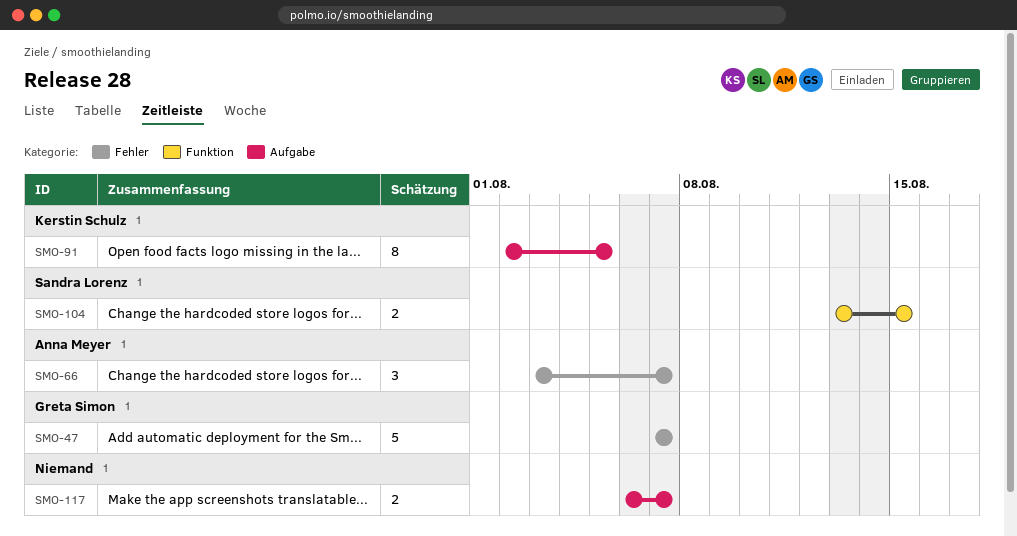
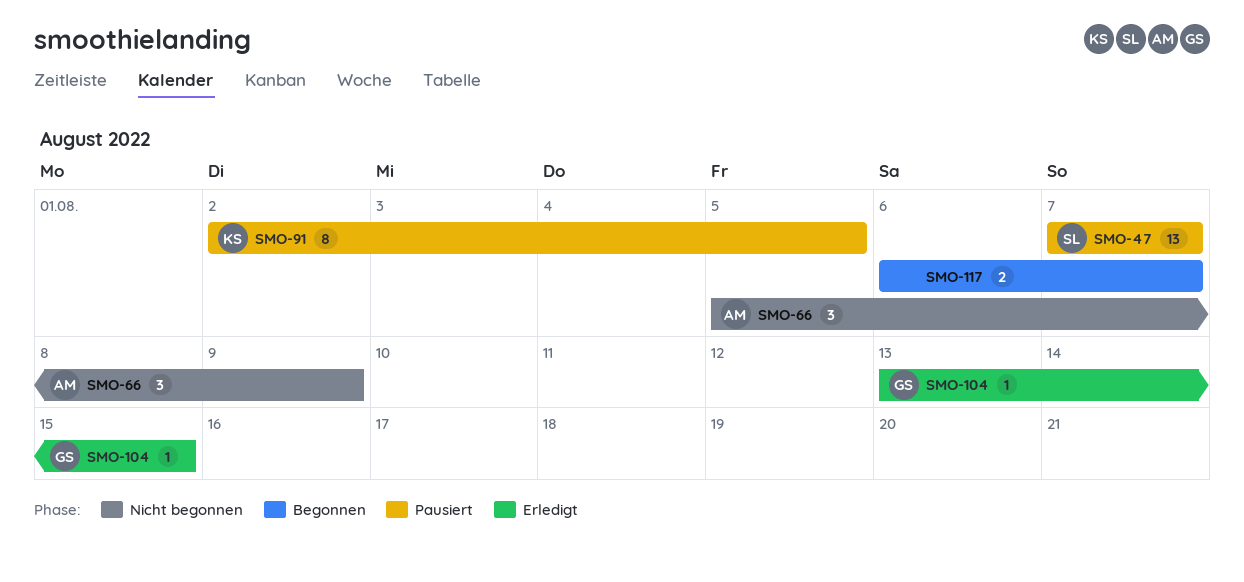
SMO-47, owner: Greta Simon -> Sandra Lorenz
SMO-47, estimate: 5 -> 13
SMO-66, start: Aug 3 -> Aug 5
SMO-66, due: Aug 7 -> Aug 9
SMO-104, owner: Sandra Lorenz -> Greta Simon
SMO-104, estimate: 2 -> 1

